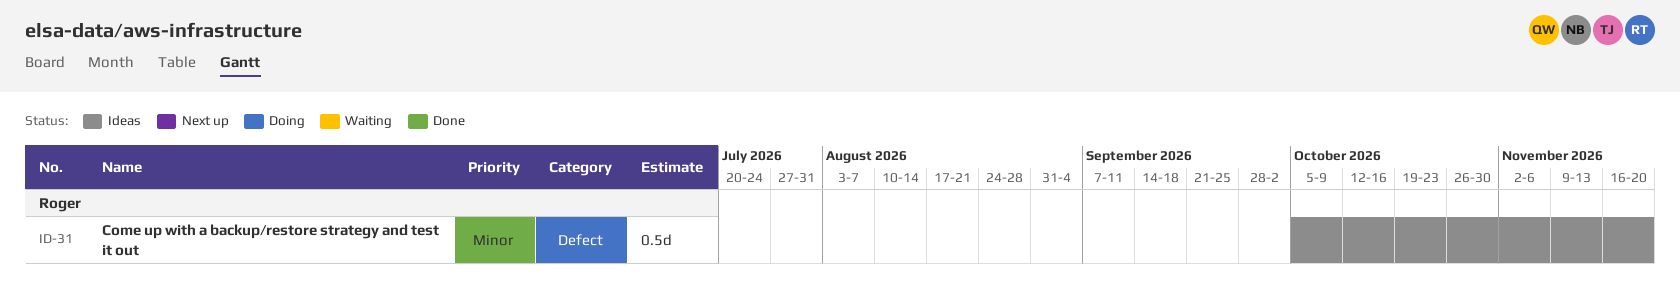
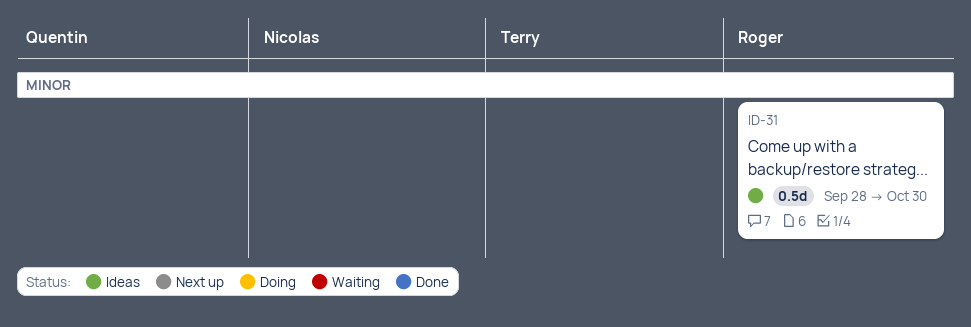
ID-31, start: Oct 5 -> Sep 28
ID-31, due: Nov 20 -> Oct 30

